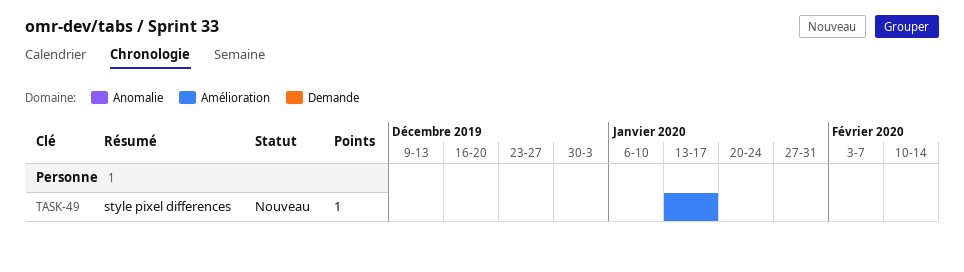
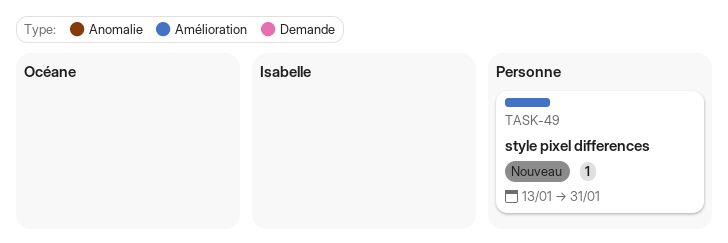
TASK-49, due: Jan 17 -> Jan 31

